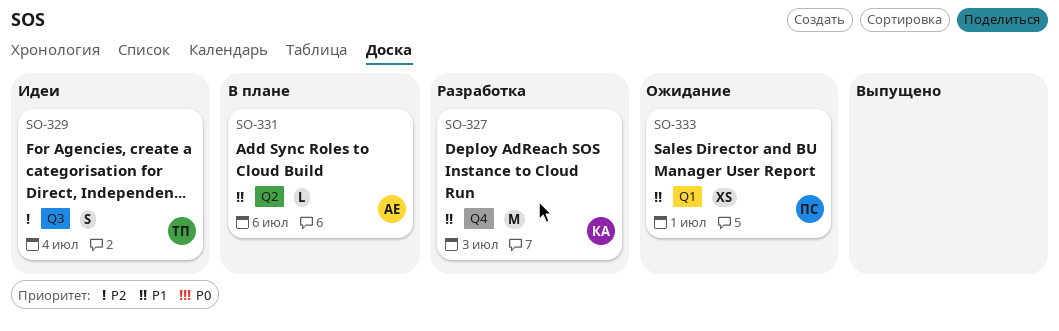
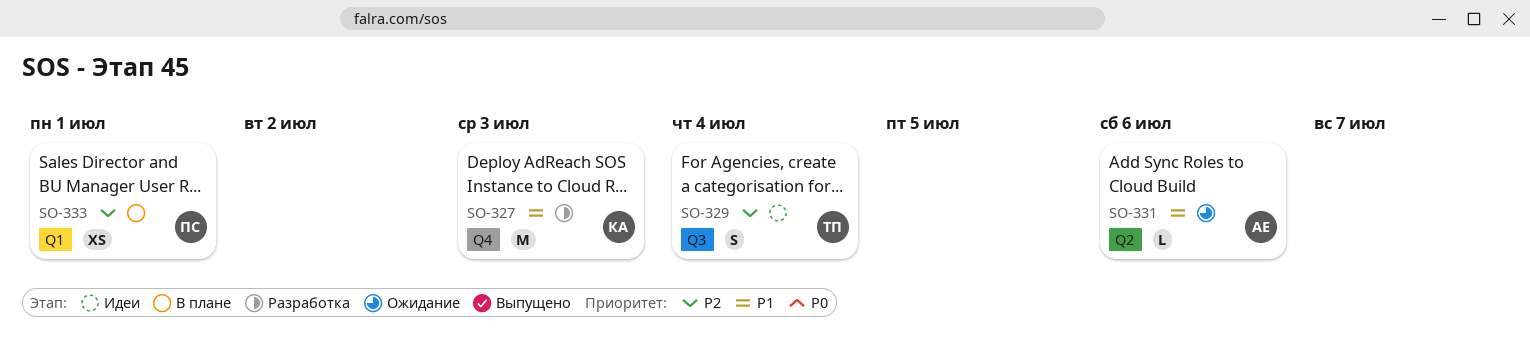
SO-331, status: В плане -> Ожидание
SO-333, status: Ожидание -> В плане
SO-333, priority: P1 -> P2

